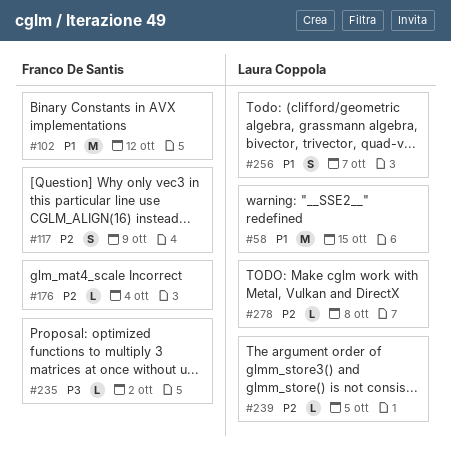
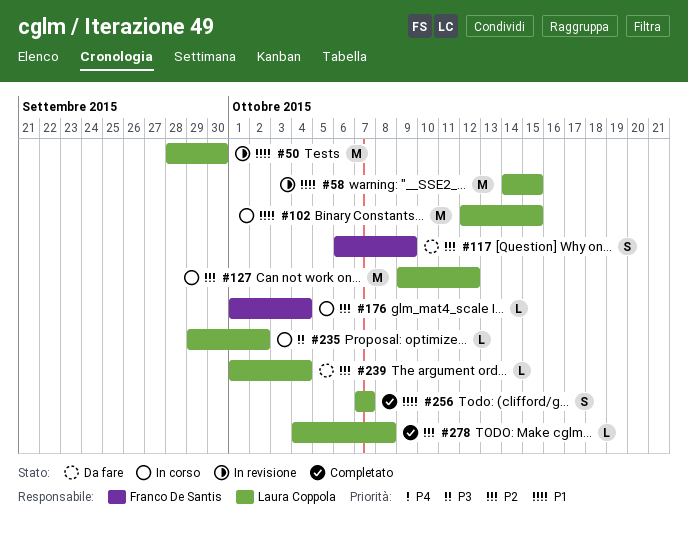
#50: none -> present
#102, owner: Franco De Santis -> Laura Coppola
#102, due: Oct 12 -> Oct 15
#127: none -> present
#235, owner: Franco De Santis -> Laura Coppola
#239, due: Oct 5 -> Oct 4

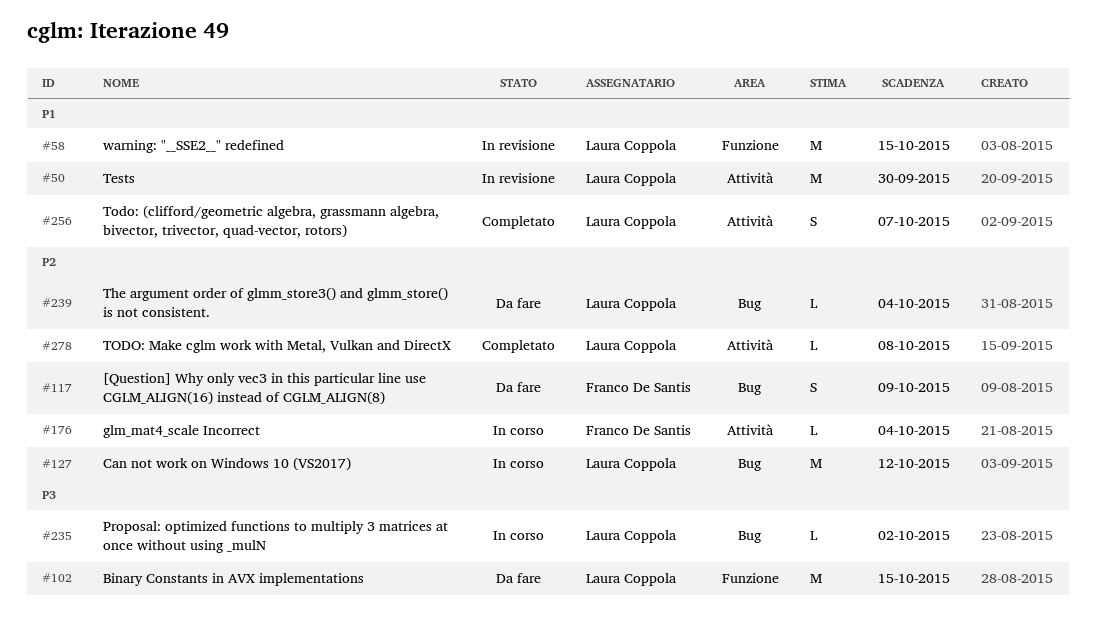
#102, status: In corso -> Da fare
#102, priority: P1 -> P3

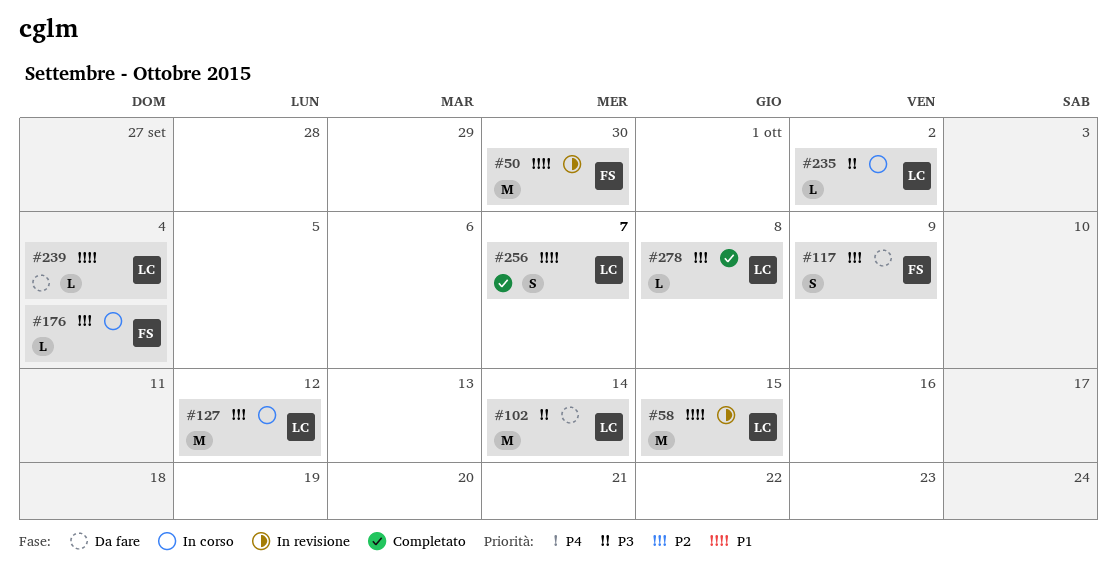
#50, owner: Laura Coppola -> Franco De Santis
#102, due: Oct 15 -> Oct 14
#239, priority: P2 -> P1

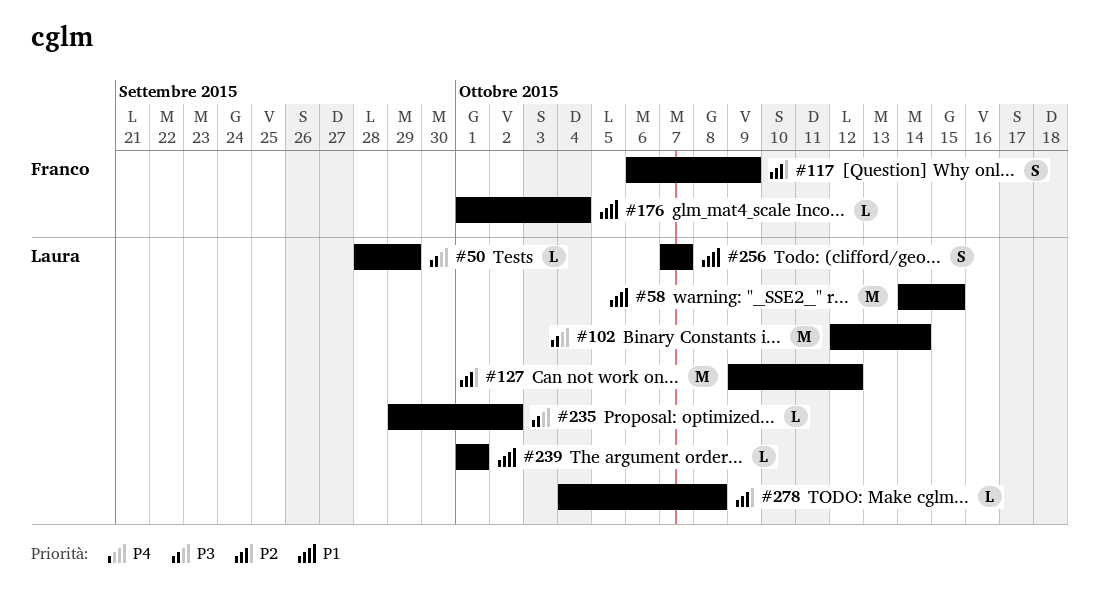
#50, owner: Franco -> Laura
#50, priority: P1 -> P3
#50, estimate: M -> L
#50, due: Sep 30 -> Sep 29
#176, priority: P2 -> P1
#239, due: Oct 4 -> Oct 1

